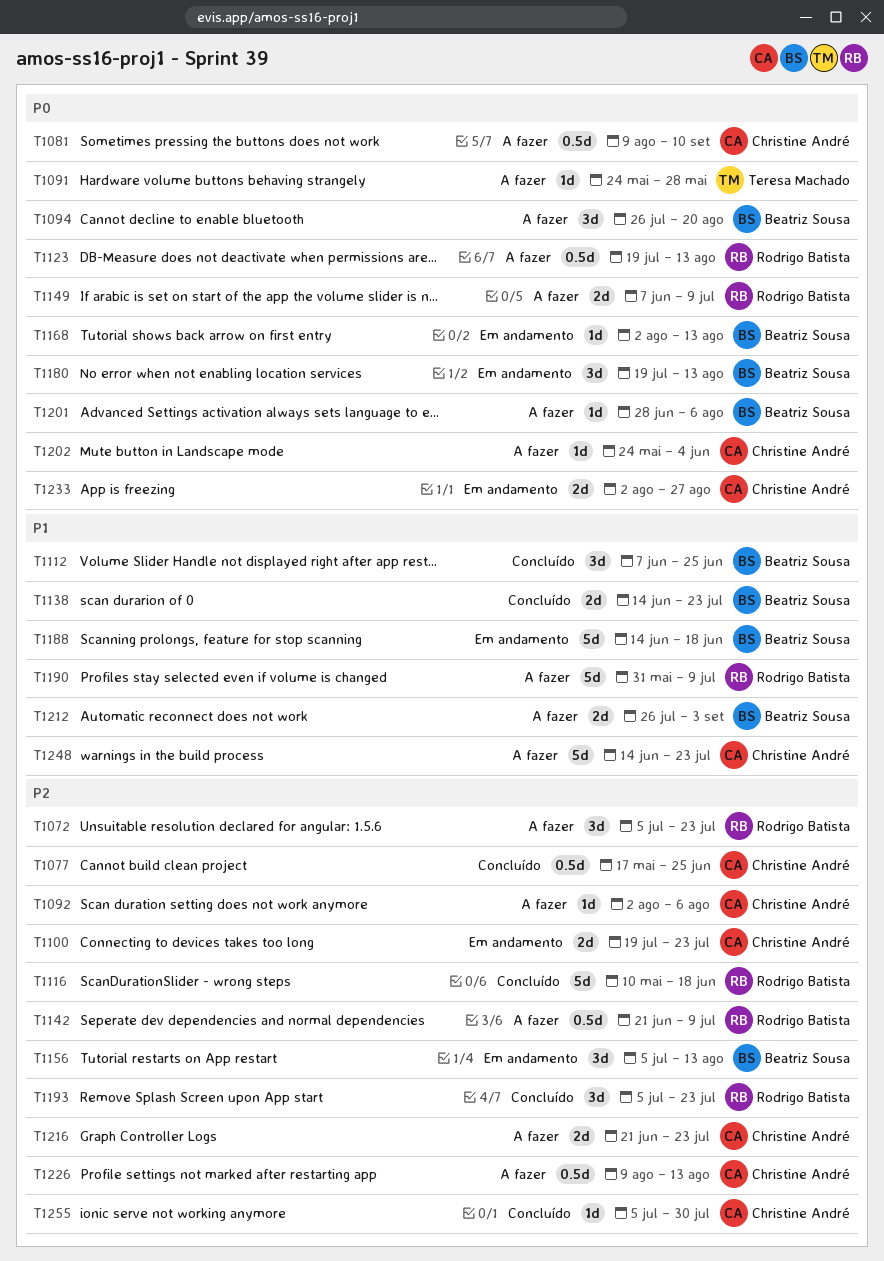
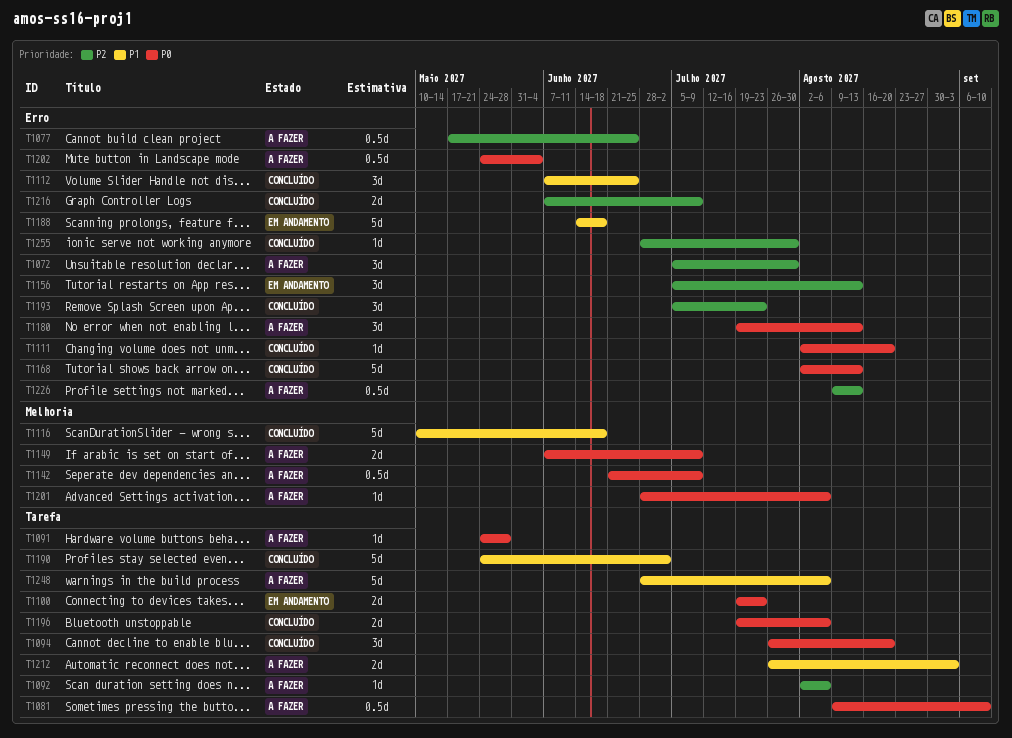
T1072, due: Jul 23 -> Jul 30
T1077, status: Concluído -> A fazer
T1094, status: A fazer -> Concluído
T1100, priority: P2 -> P0
T1111: none -> present
T1116, priority: P2 -> P1
T1123: present -> none
T1138: present -> none
T1142, priority: P2 -> P0
T1168, status: Em andamento -> Concluído
T1168, estimate: 1d -> 5d
T1180, status: Em andamento -> A fazer
T1190, status: A fazer -> Concluído
T1190, start: May 31 -> May 24
T1190, due: Jul 9 -> Jul 2
T1196: none -> present
T1202, estimate: 1d -> 0.5d
T1216, status: A fazer -> Concluído
T1216, start: Jun 21 -> Jun 7
T1216, due: Jul 23 -> Jul 9
T1233: present -> none
T1248, start: Jun 14 -> Jun 28
T1248, due: Jul 23 -> Aug 6
T1255, start: Jul 5 -> Jun 28

